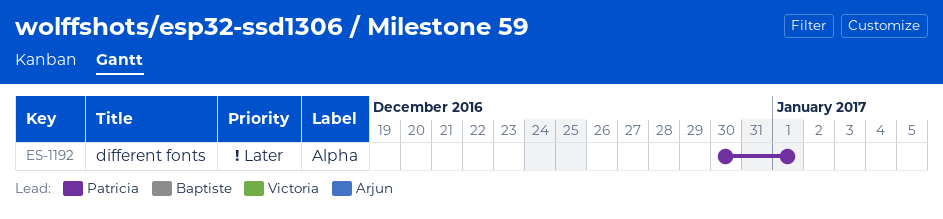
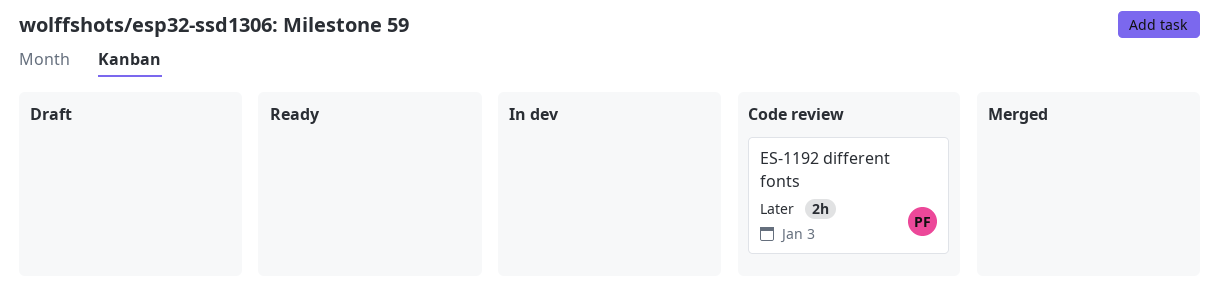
ES-1192, due: Jan 1 -> Jan 3

